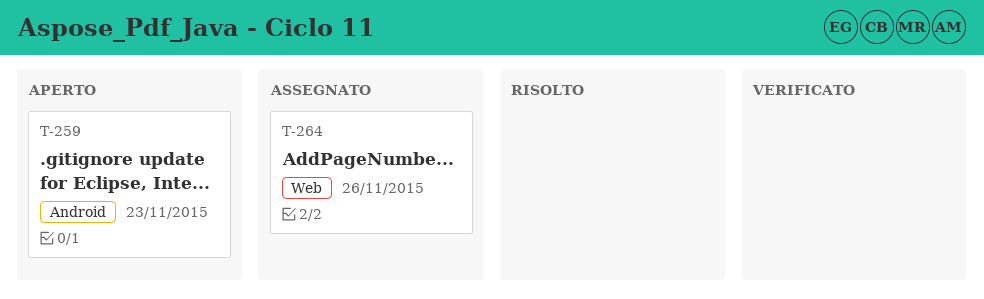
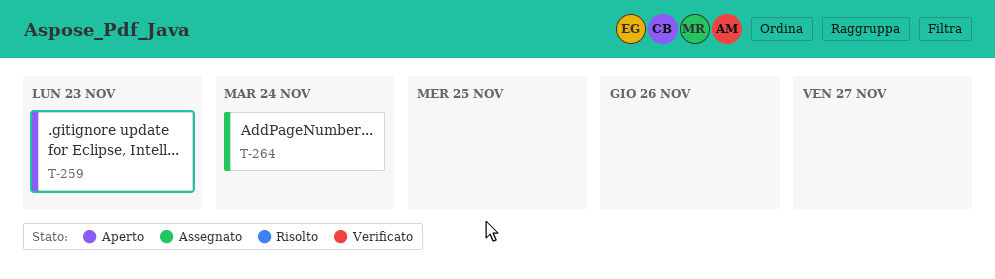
T-264, due: Nov 26 -> Nov 24

